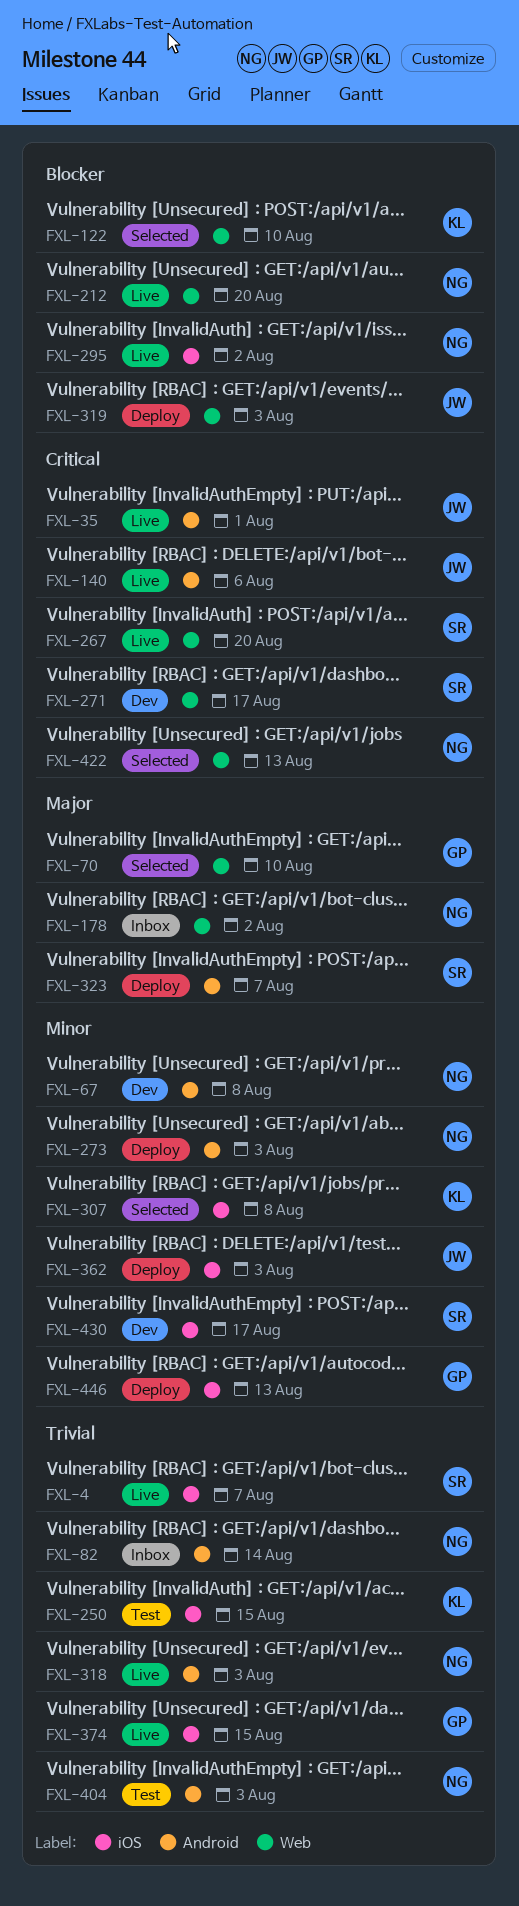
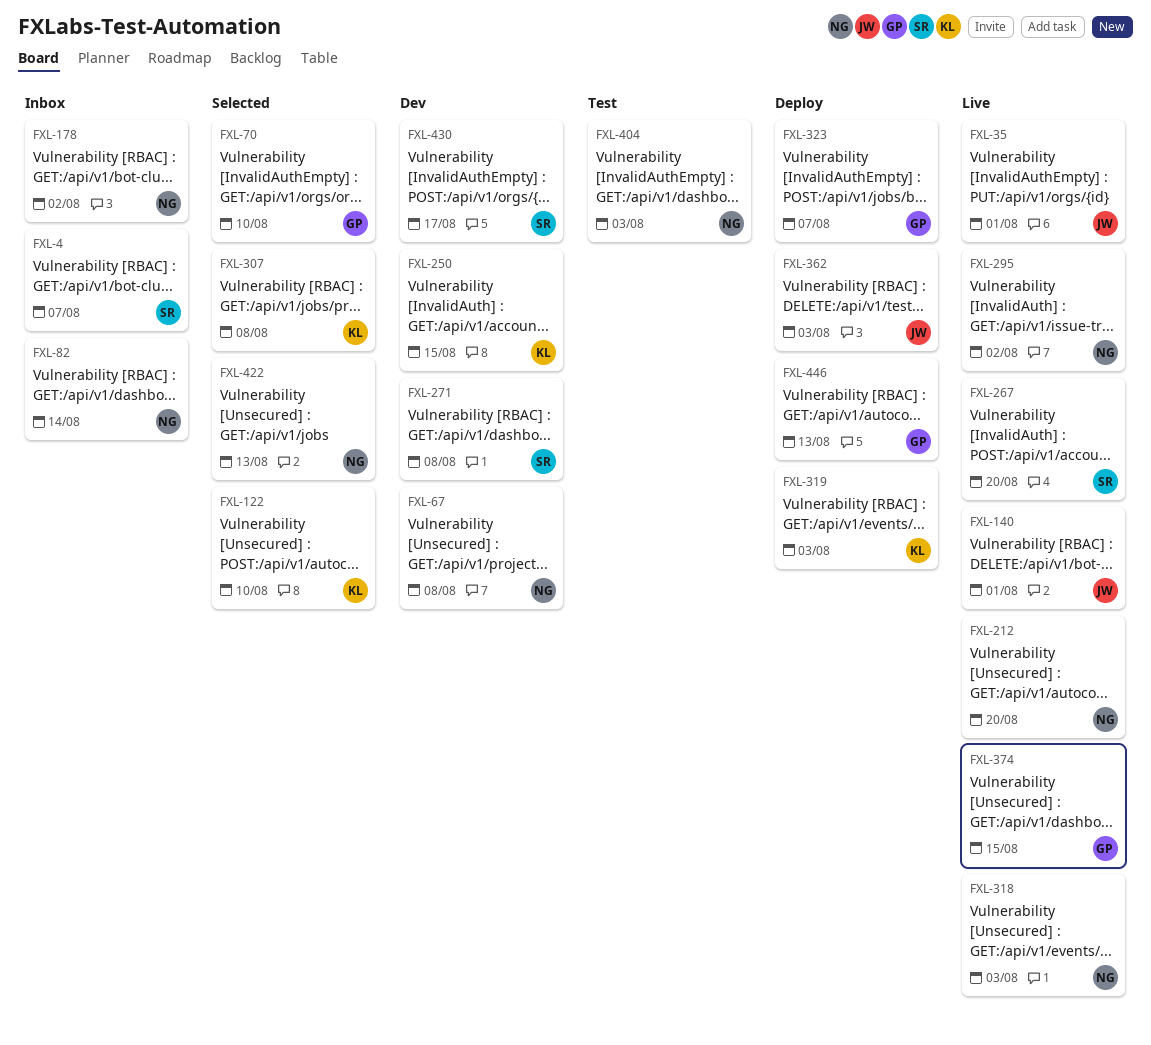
FXL-4, status: Live -> Inbox
FXL-140, due: Aug 6 -> Aug 1
FXL-250, status: Test -> Dev
FXL-271, due: Aug 17 -> Aug 8
FXL-273: present -> none
FXL-319, owner: JW -> KL
FXL-323, owner: SR -> GP

